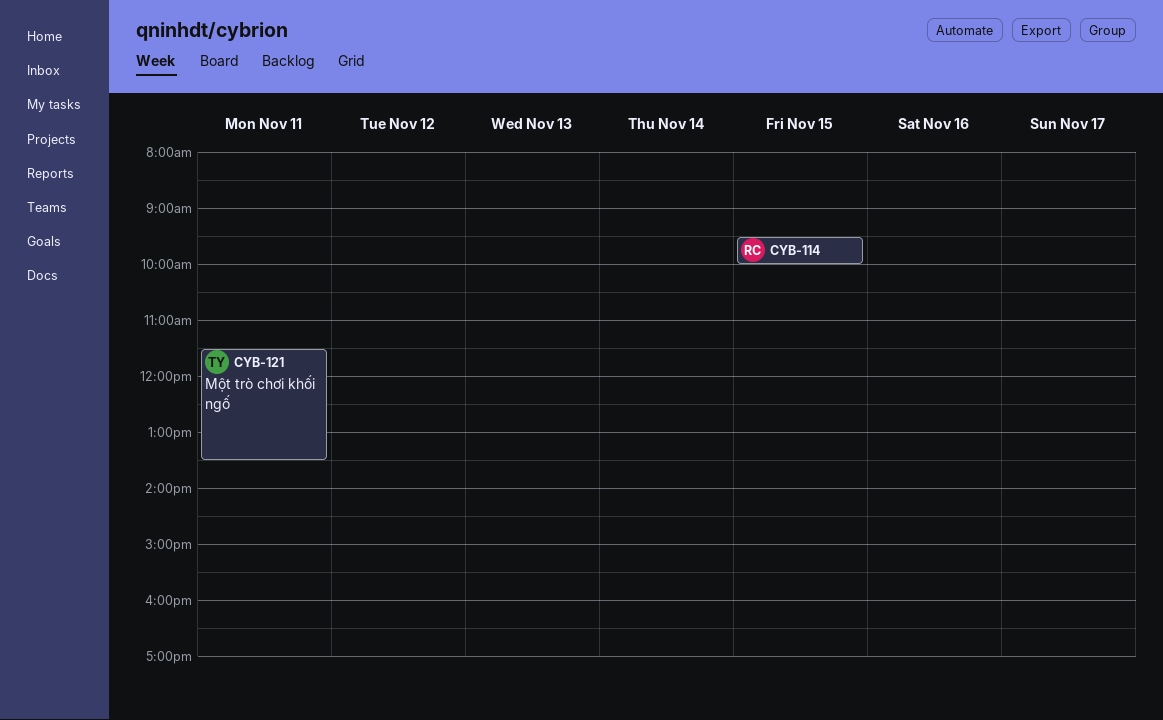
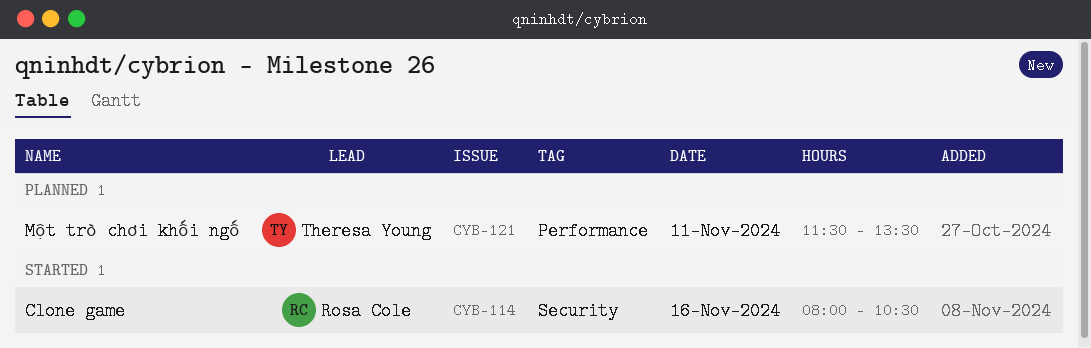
CYB-114, day: Nov 15 -> Nov 16
CYB-114, begins: 09:30 -> 08:00
CYB-114, ends: 10:00 -> 10:30

